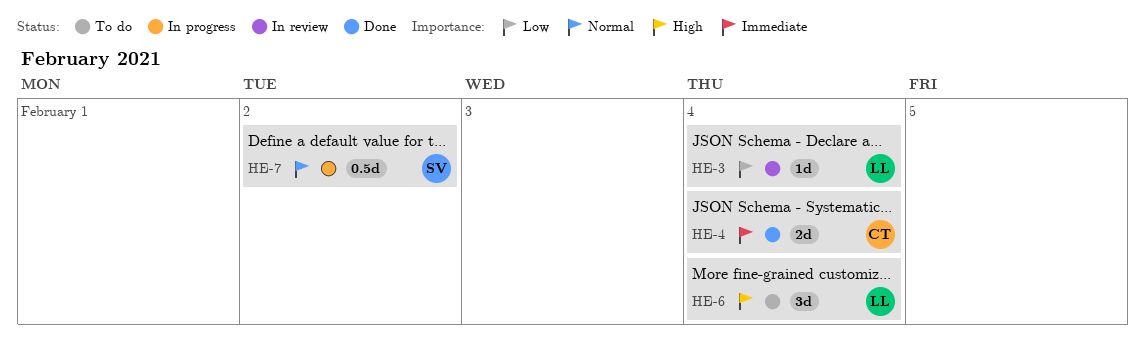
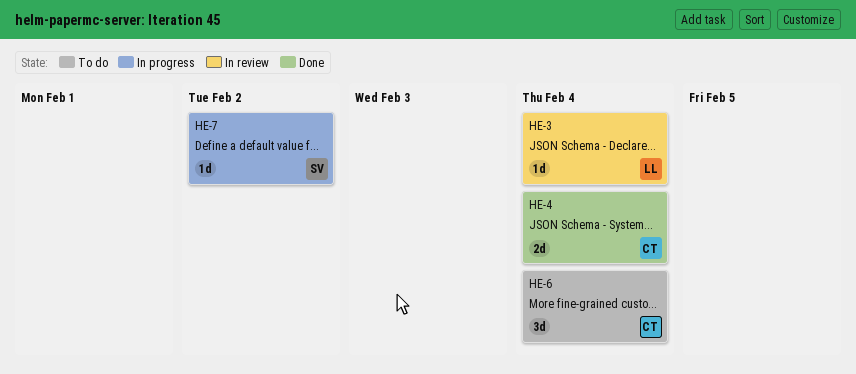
HE-6, owner: LL -> CT
HE-7, estimate: 0.5d -> 1d

